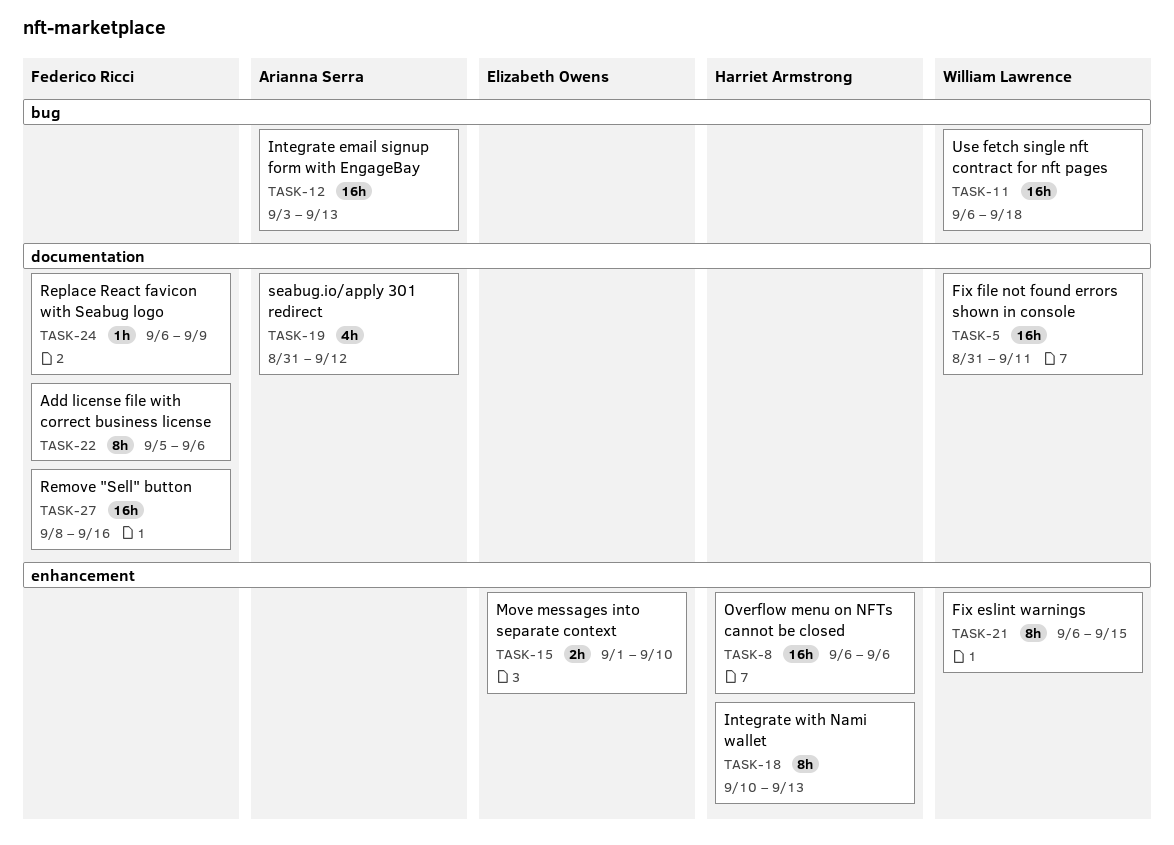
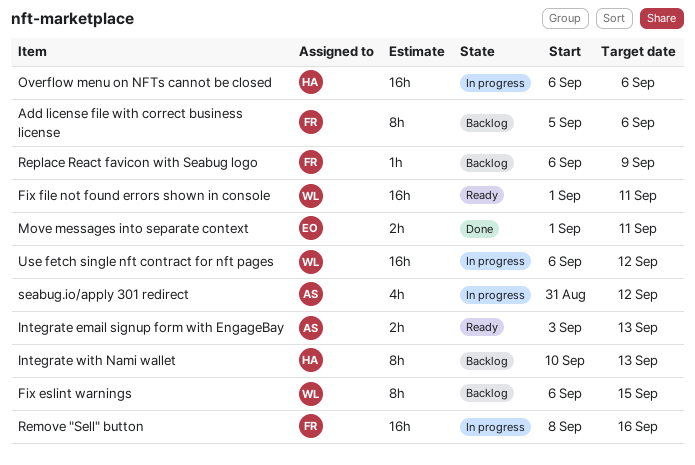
Fix file not found errors shown in console, start: Aug 31 -> Sep 1
Integrate email signup form with EngageBay, estimate: 16h -> 2h
Move messages into separate context, due: Sep 10 -> Sep 11
Use fetch single nft contract for nft pages, due: Sep 18 -> Sep 12

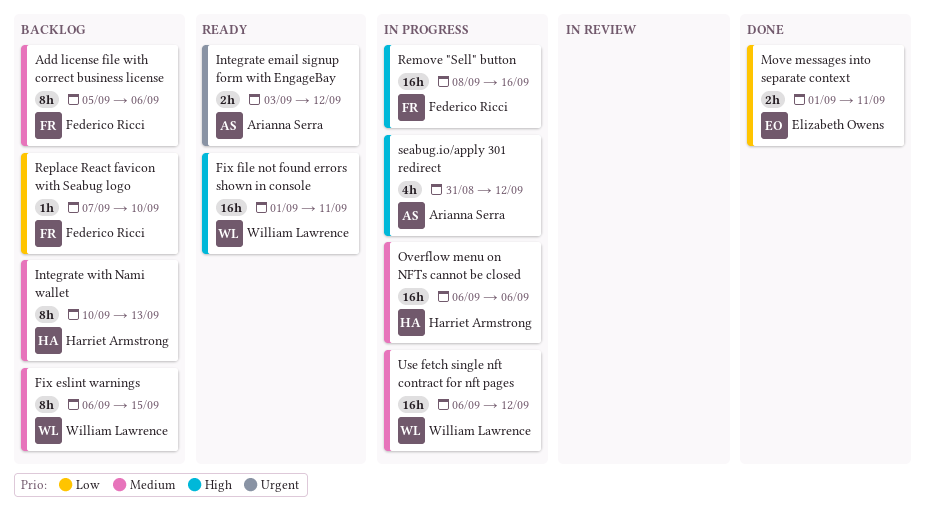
Integrate email signup form with EngageBay, due: Sep 13 -> Sep 12
Replace React favicon with Seabug logo, start: Sep 6 -> Sep 7
Replace React favicon with Seabug logo, due: Sep 9 -> Sep 10

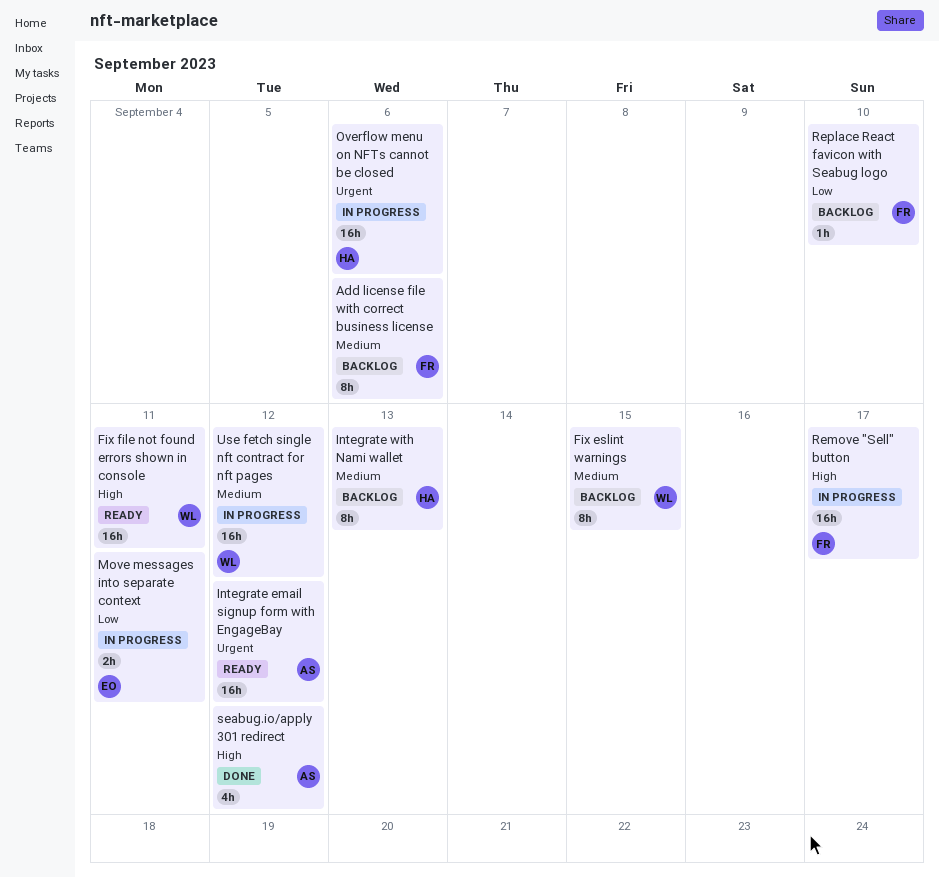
Integrate email signup form with EngageBay, estimate: 2h -> 16h
Move messages into separate context, status: Done -> In progress
Overflow menu on NFTs cannot be closed, priority: Medium -> Urgent
Remove "Sell" button, due: Sep 16 -> Sep 17
seabug.io/apply 301 redirect, status: In progress -> Done

